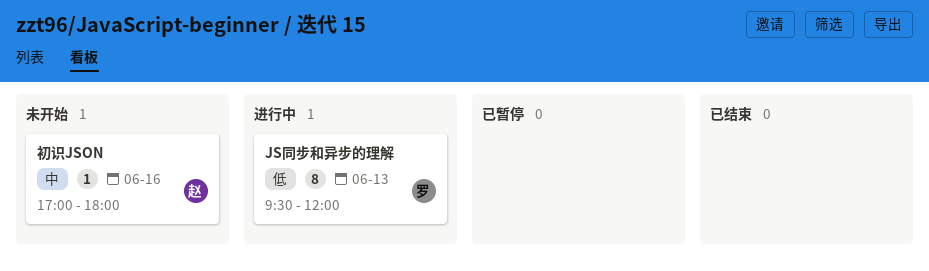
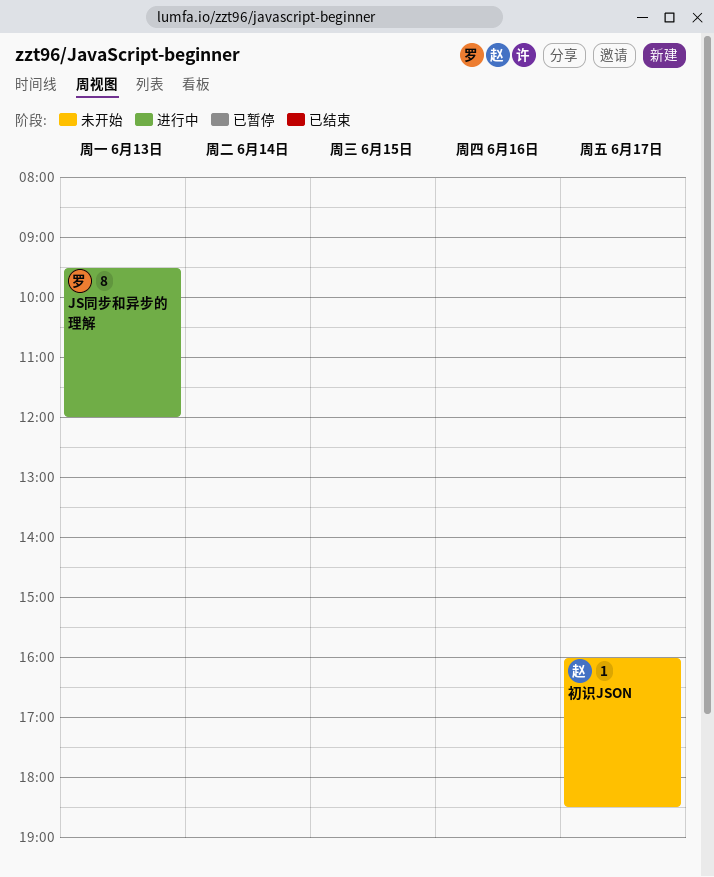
初识JSON, day: Jun 16 -> Jun 17
初识JSON, begins: 17:00 -> 16:00
初识JSON, ends: 18:00 -> 18:30

